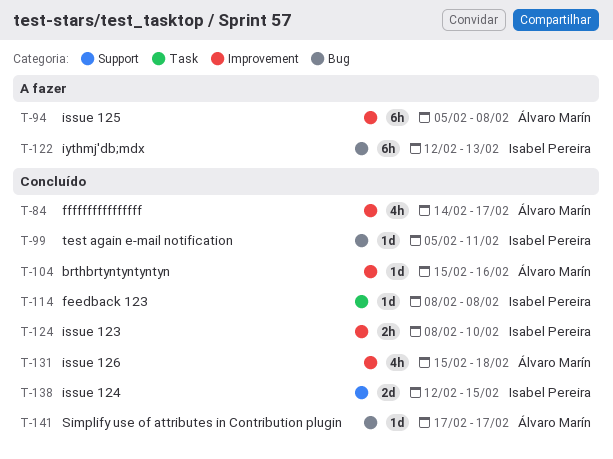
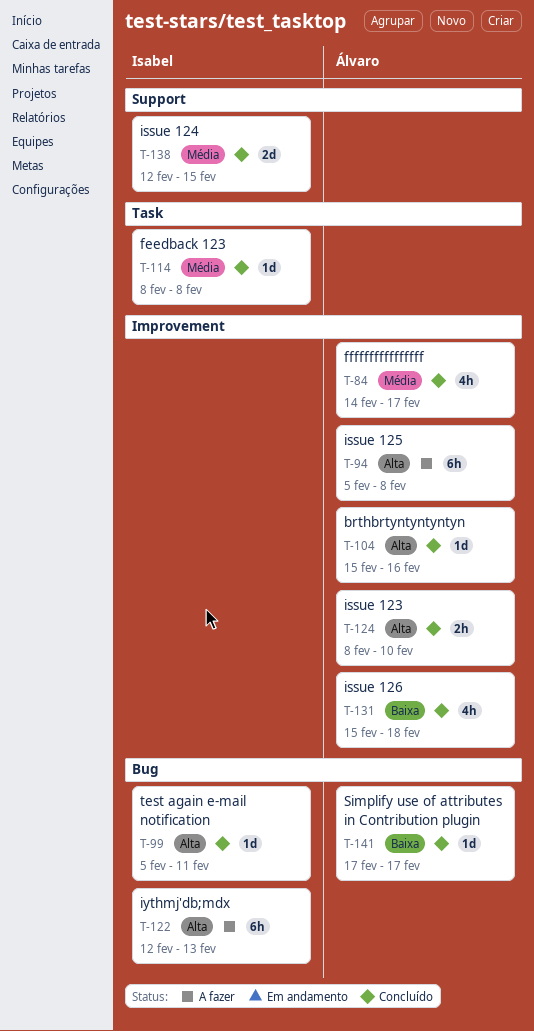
T-124, owner: Isabel Pereira -> Álvaro Marín

